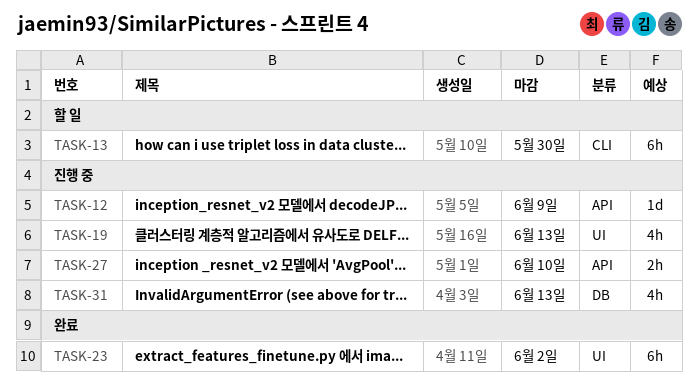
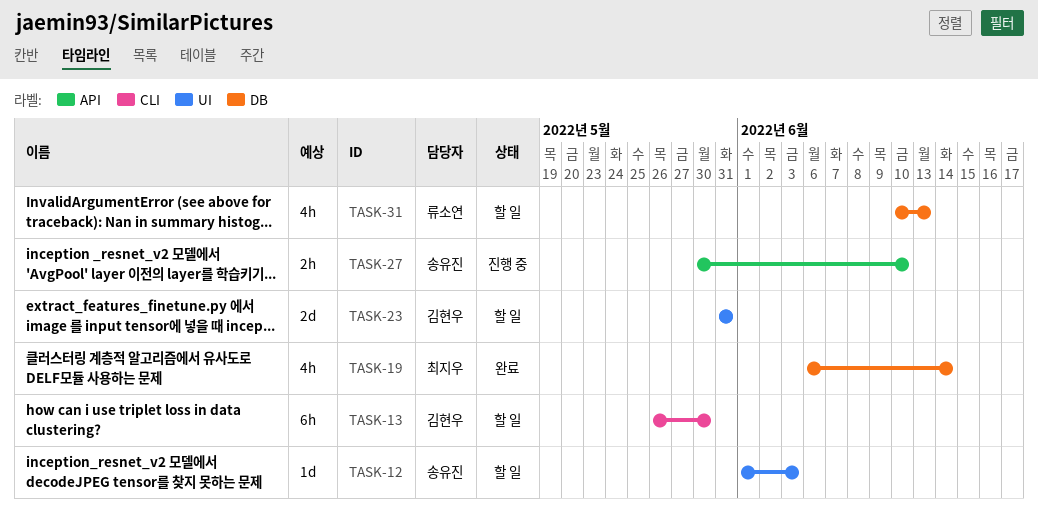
TASK-12, status: 진행 중 -> 할 일
TASK-12, label: API -> UI
TASK-12, due: Jun 9 -> Jun 3
TASK-19, status: 진행 중 -> 완료
TASK-19, label: UI -> DB
TASK-19, due: Jun 13 -> Jun 14
TASK-23, status: 완료 -> 할 일
TASK-23, estimate: 6h -> 2d
TASK-23, due: Jun 2 -> May 31
TASK-31, status: 진행 중 -> 할 일

